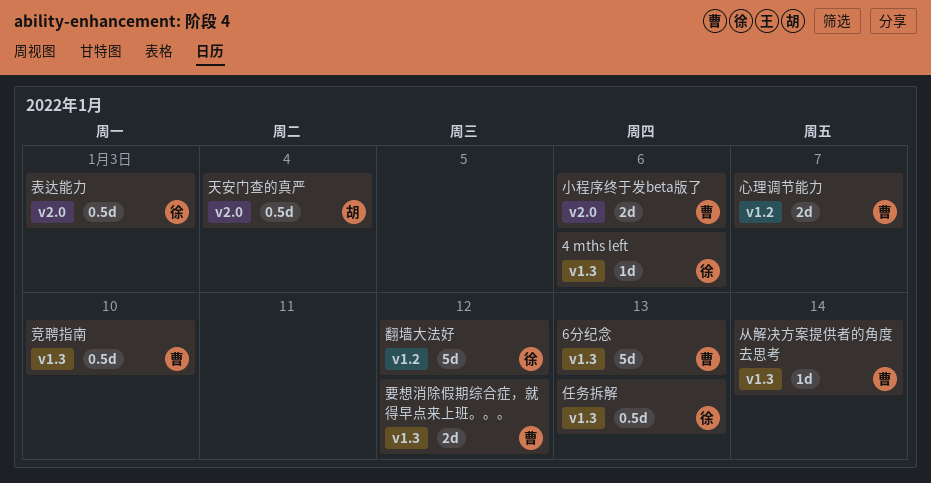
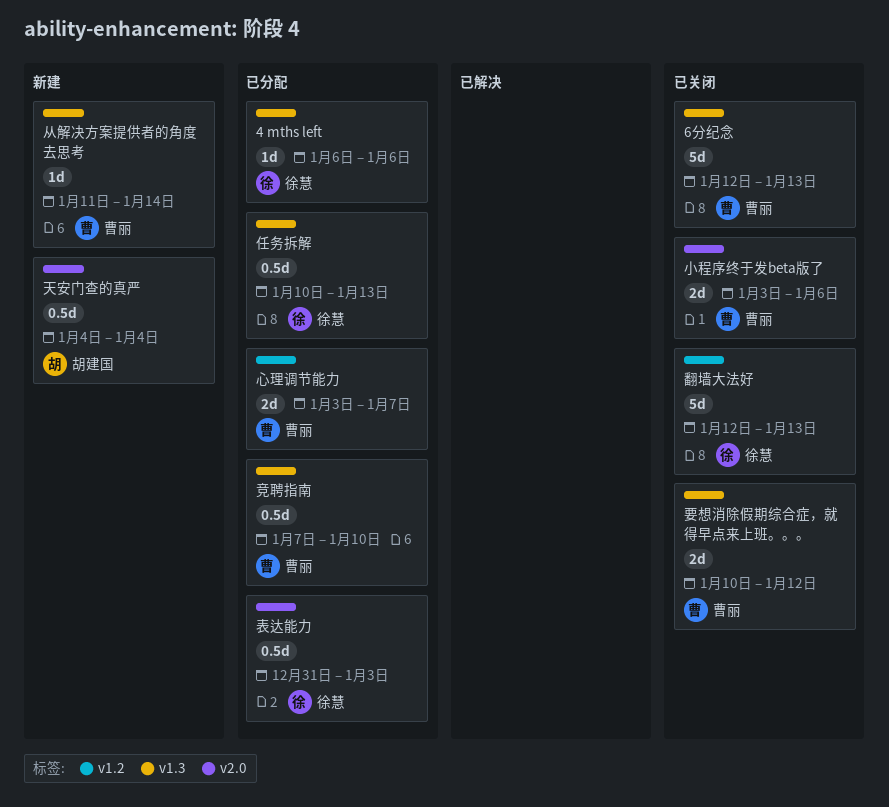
翻墙大法好, due: Jan 12 -> Jan 13

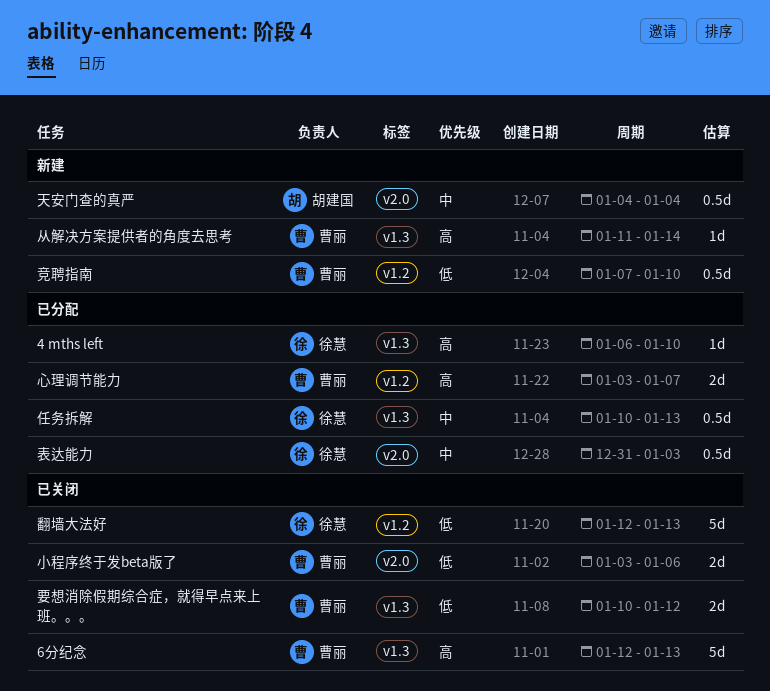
4 mths left, due: Jan 6 -> Jan 10
竞聘指南, status: 已分配 -> 新建
竞聘指南, label: v1.3 -> v1.2

